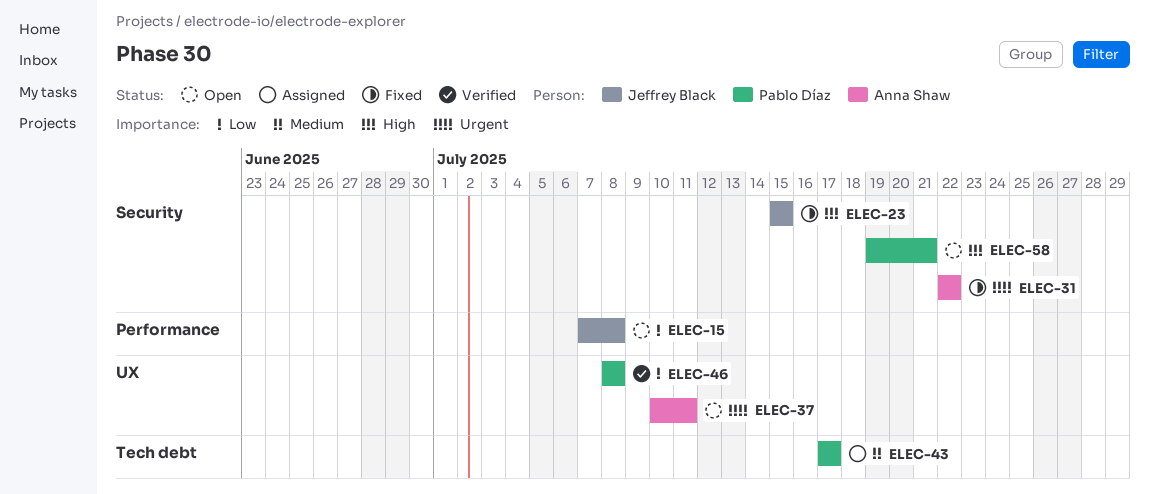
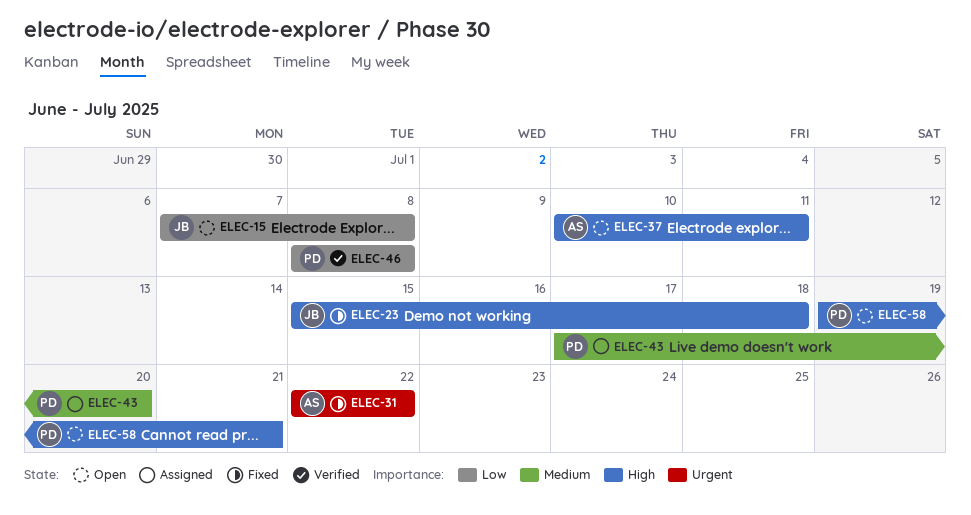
ELEC-23, due: Jul 15 -> Jul 18
ELEC-37, priority: Urgent -> High
ELEC-43, due: Jul 17 -> Jul 20

